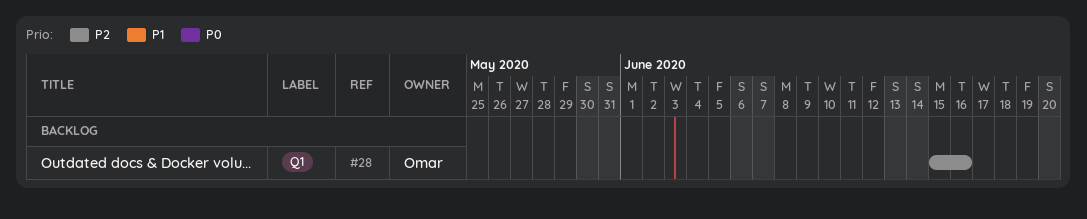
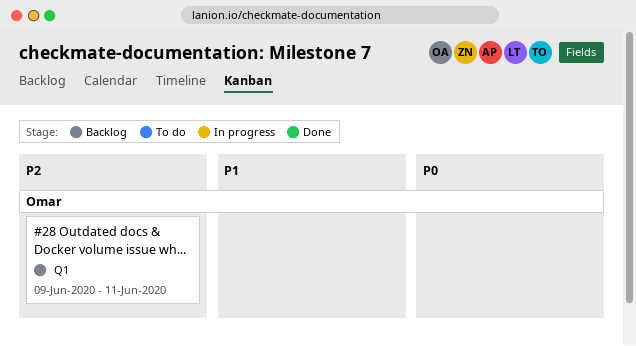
#28, start: Jun 15 -> Jun 9
#28, due: Jun 16 -> Jun 11

